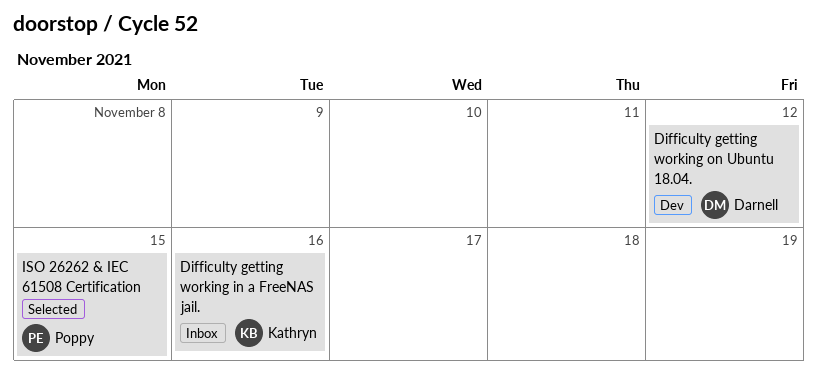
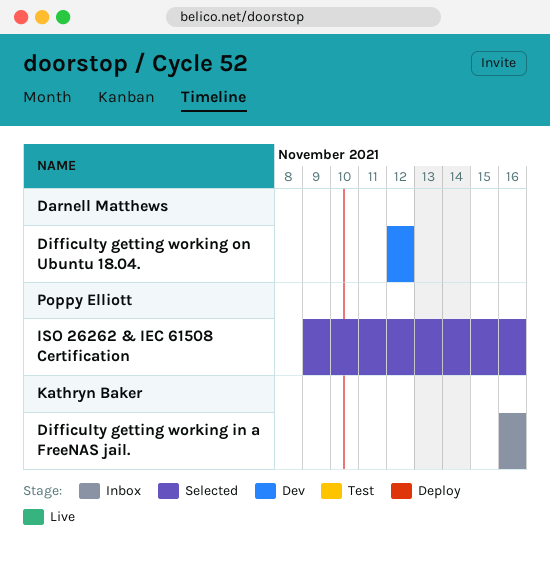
ISO 26262 & IEC 61508 Certification, due: Nov 15 -> Nov 16

